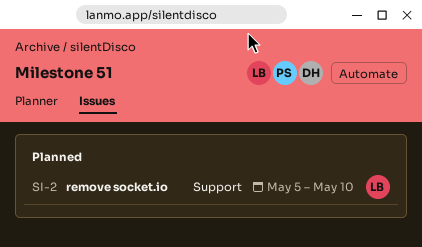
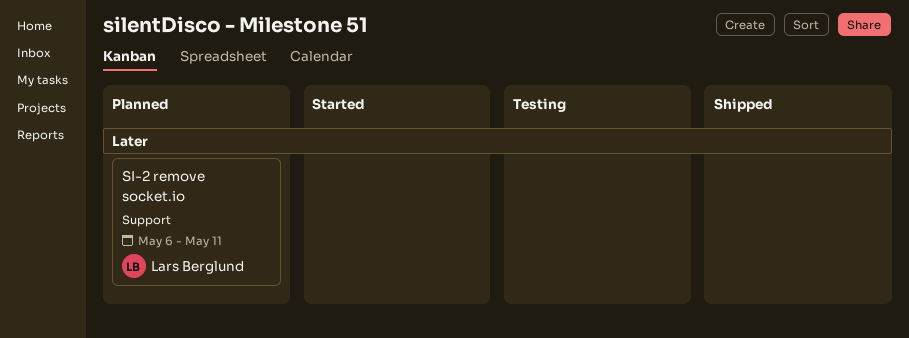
SI-2, start: May 5 -> May 6
SI-2, due: May 10 -> May 11

